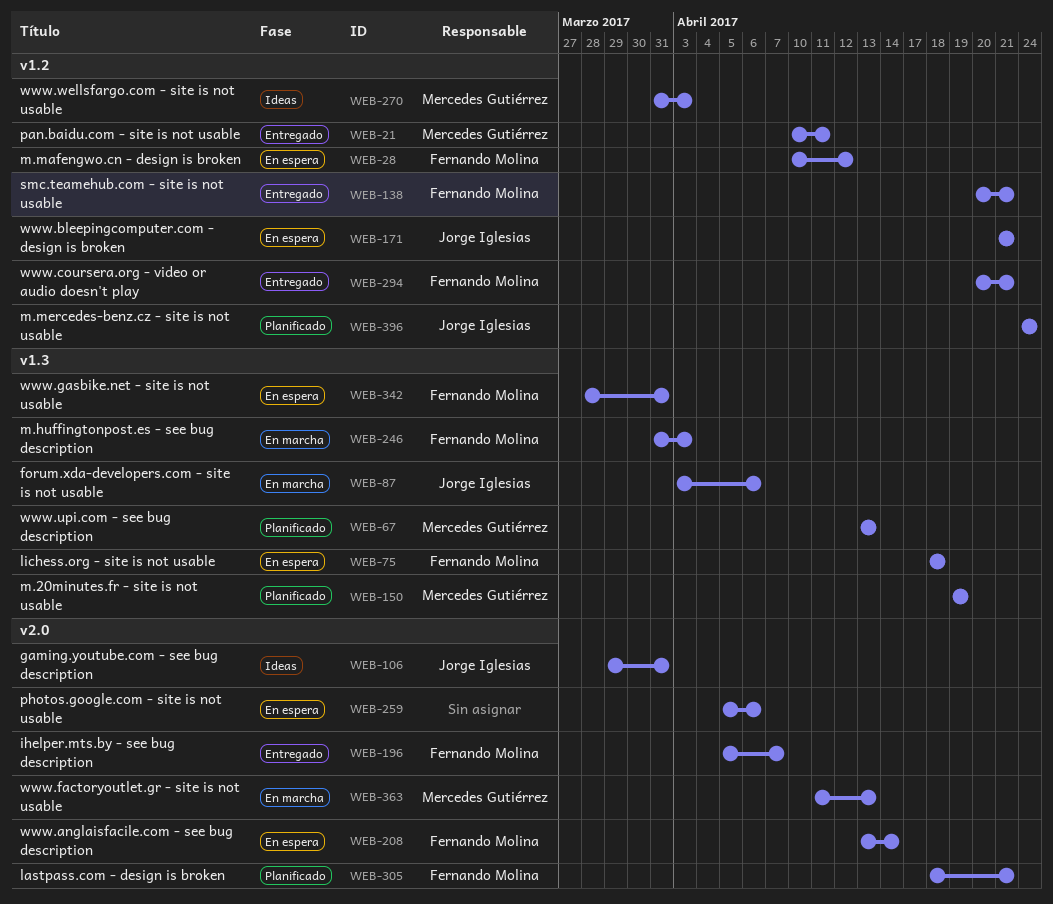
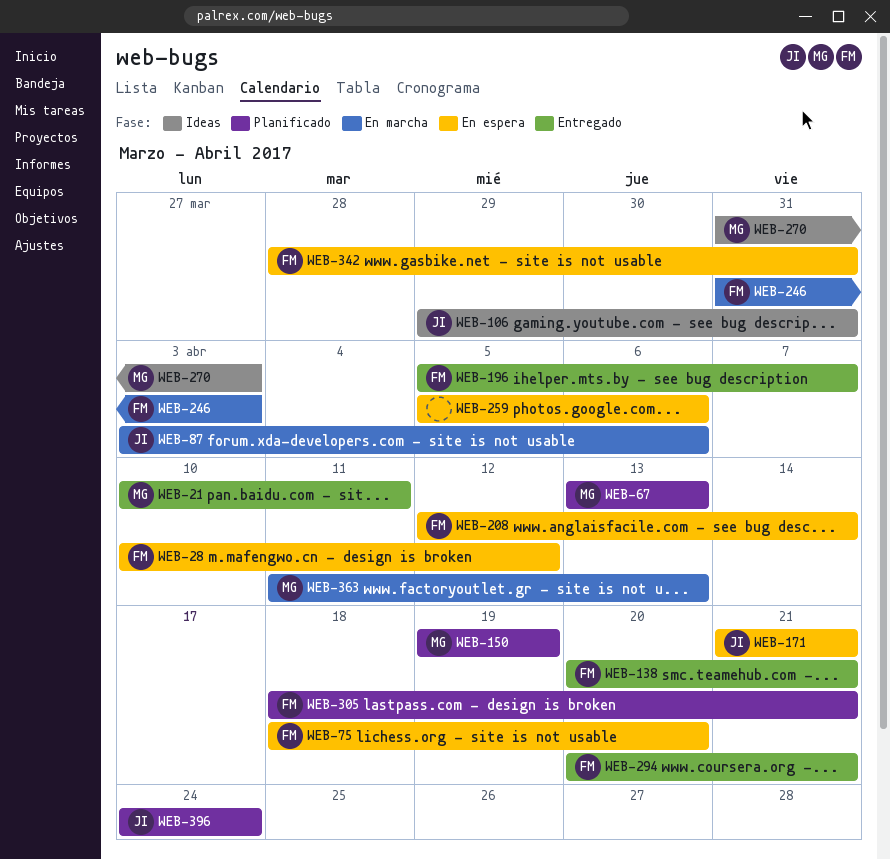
WEB-75, due: Apr 18 -> Apr 20
WEB-208, start: Apr 13 -> Apr 12

